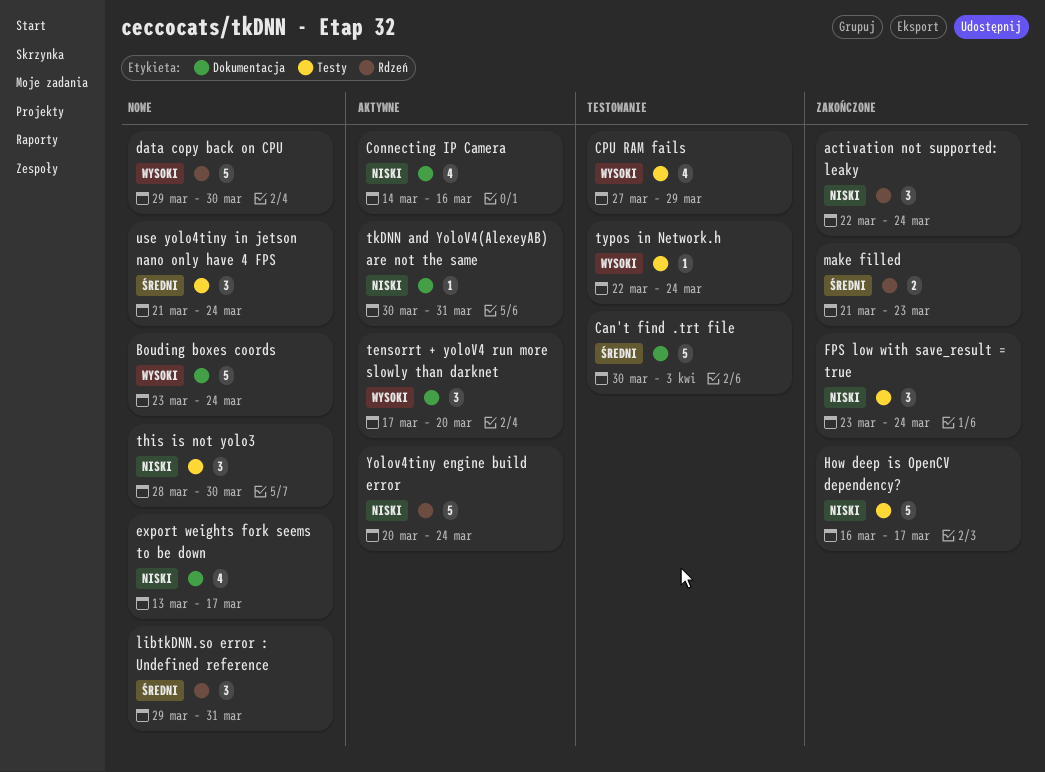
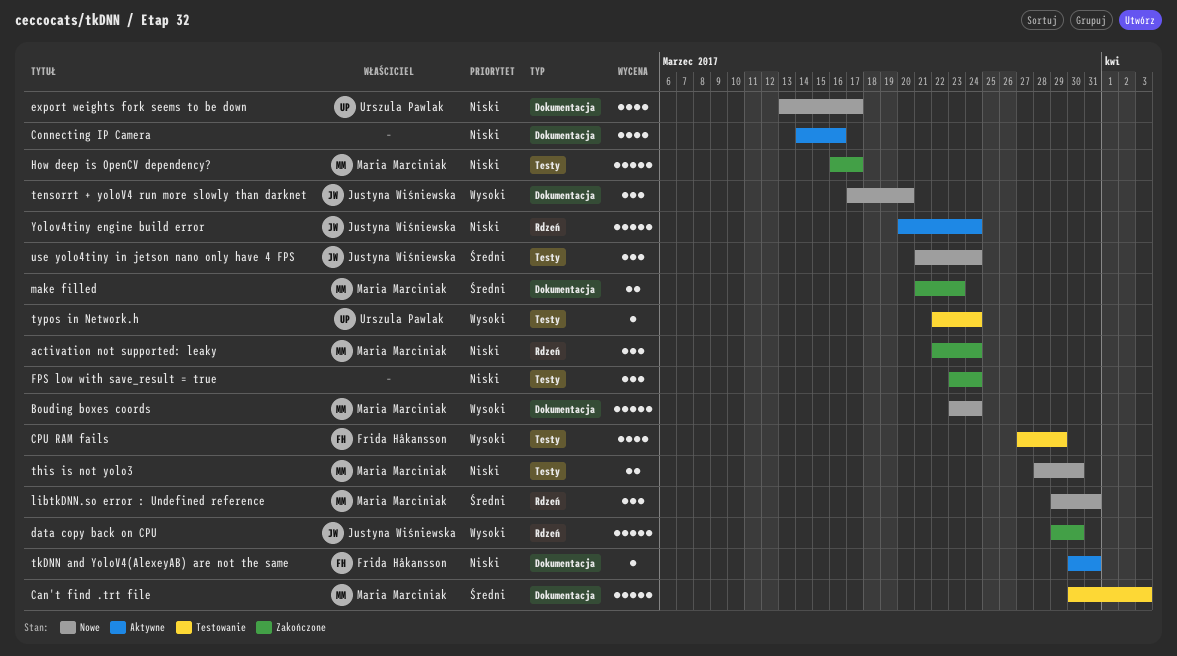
data copy back on CPU, status: Nowe -> Zakończone
make filled, label: Rdzeń -> Dokumentacja
tensorrt + yoloV4 run more slowly than darknet, status: Aktywne -> Nowe
this is not yolo3, estimate: 3 -> 2

